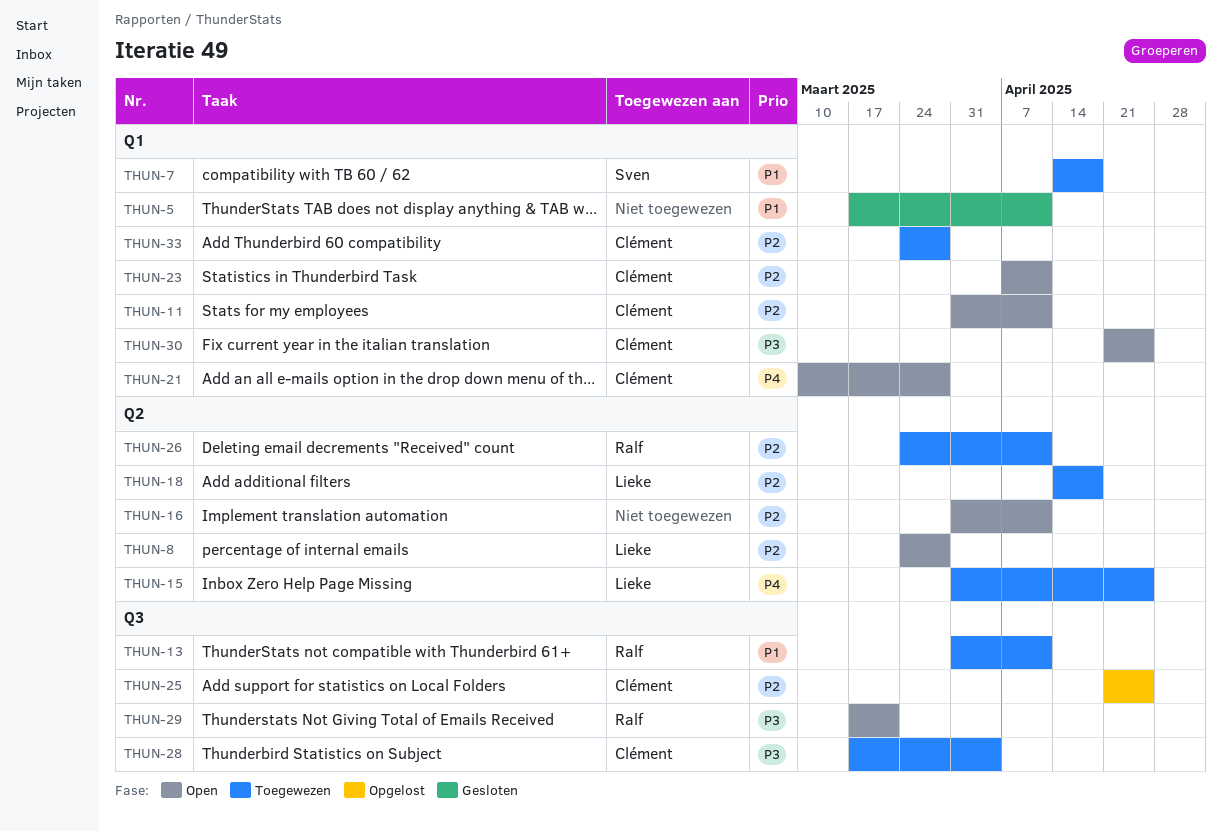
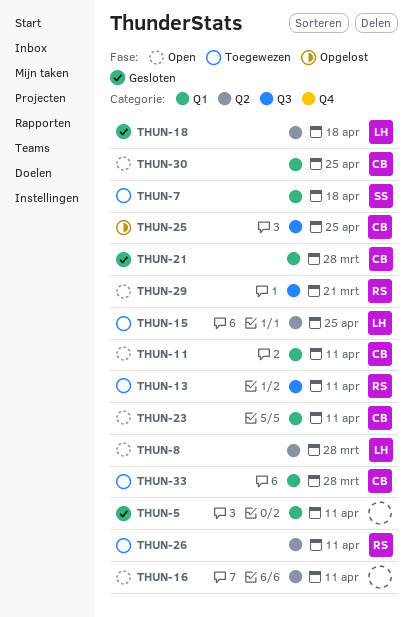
THUN-18, status: Toegewezen -> Gesloten
THUN-21, status: Open -> Gesloten
THUN-28: present -> none

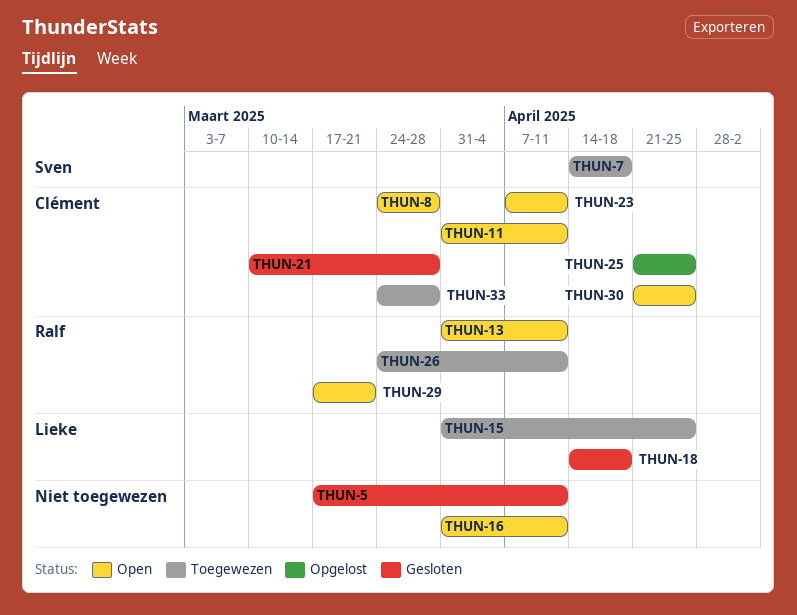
THUN-8, owner: Lieke -> Clément
THUN-13, status: Toegewezen -> Open

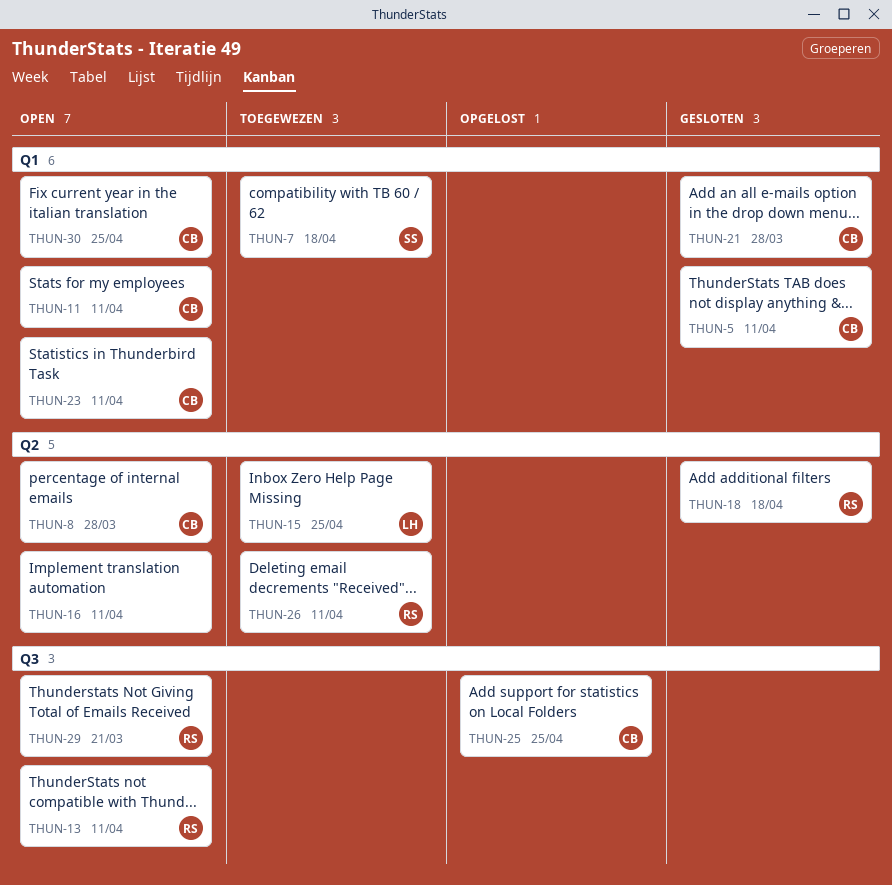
THUN-5, owner: none -> Clément
THUN-18, owner: Lieke -> Ralf
THUN-33: present -> none

